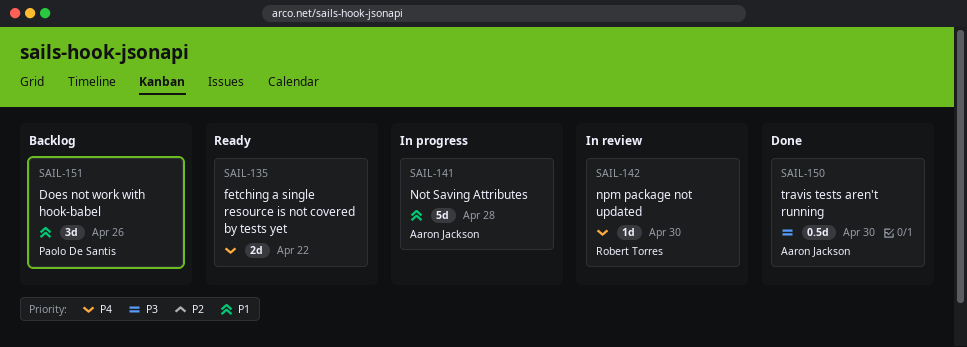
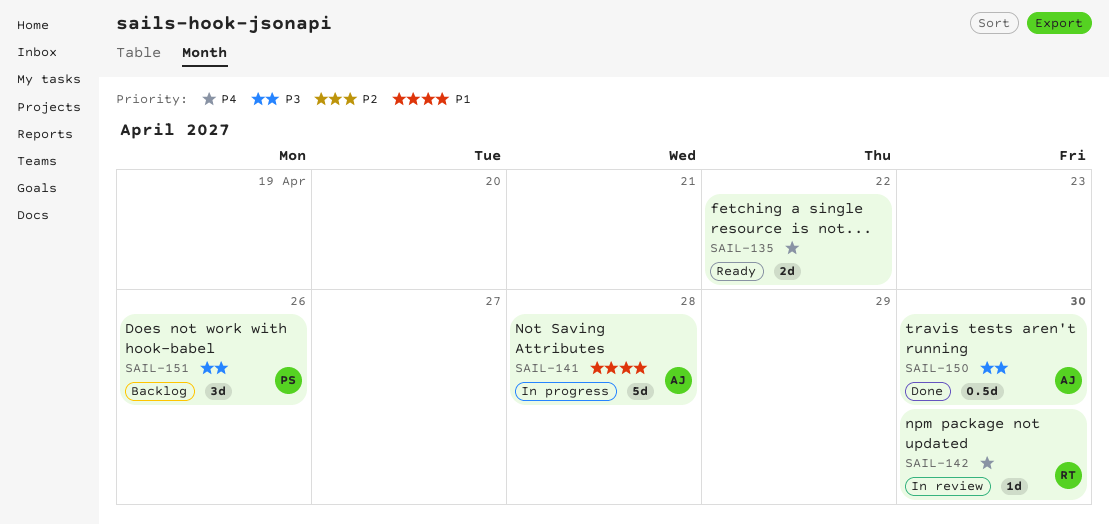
SAIL-151, priority: P1 -> P3

